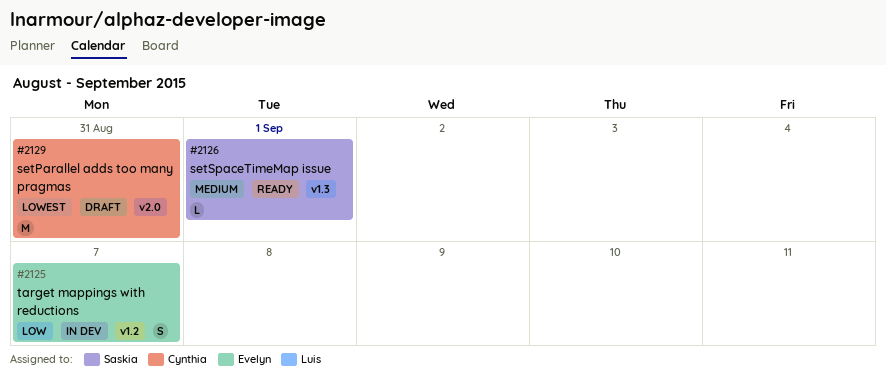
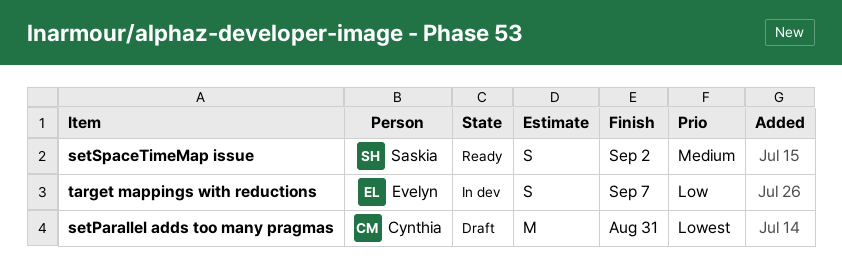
setSpaceTimeMap issue, estimate: L -> S
setSpaceTimeMap issue, due: Sep 1 -> Sep 2

